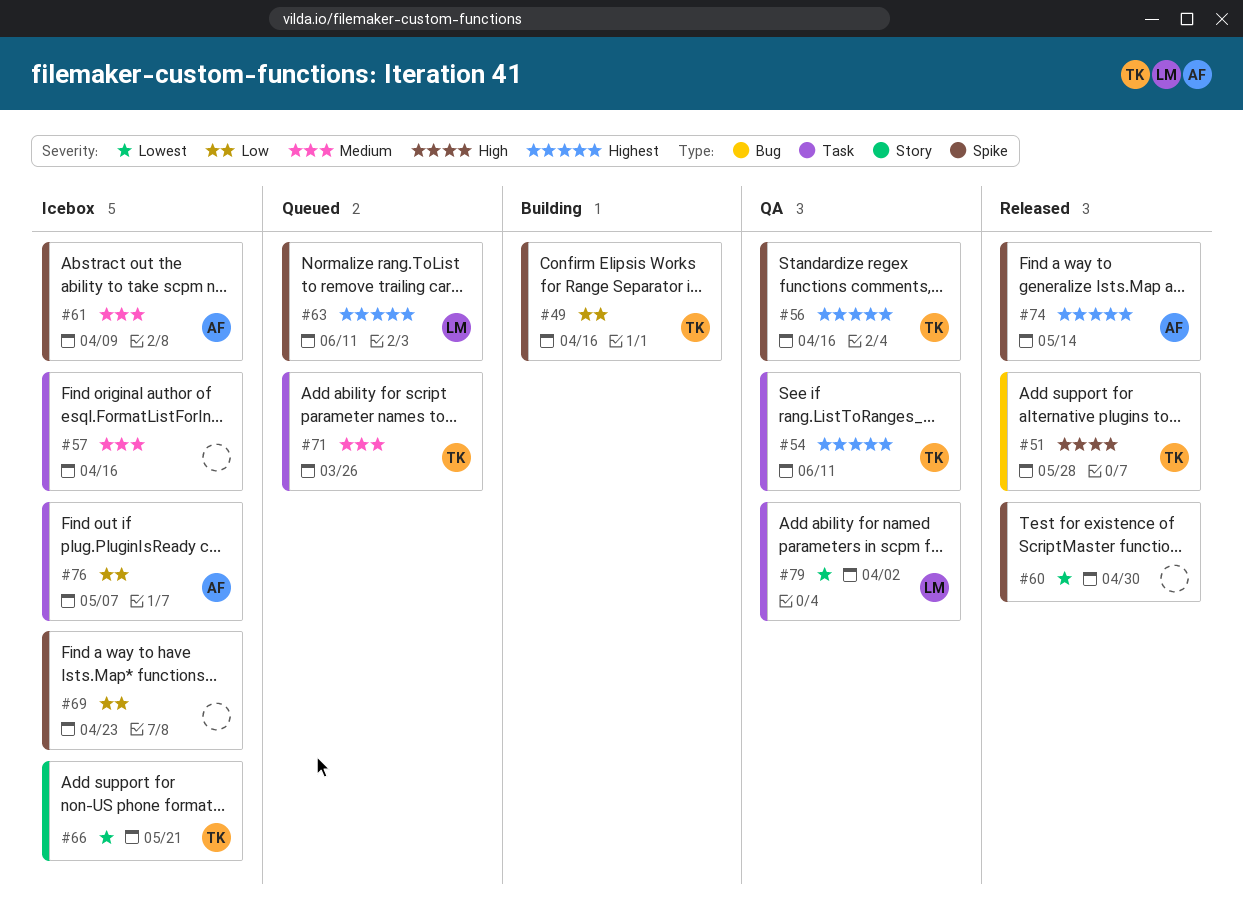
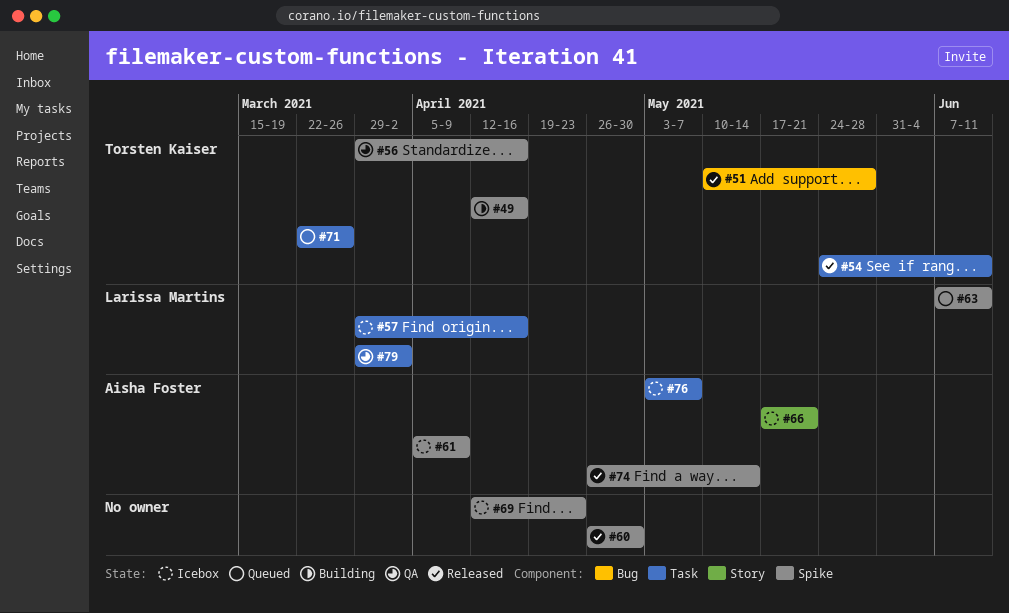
#54, status: QA -> Released
#57, owner: none -> Larissa Martins
#66, owner: Torsten Kaiser -> Aisha Foster

